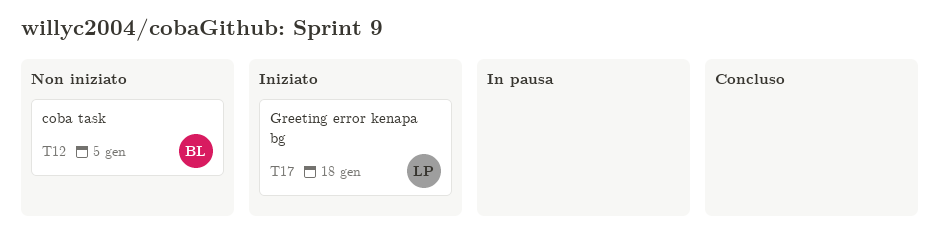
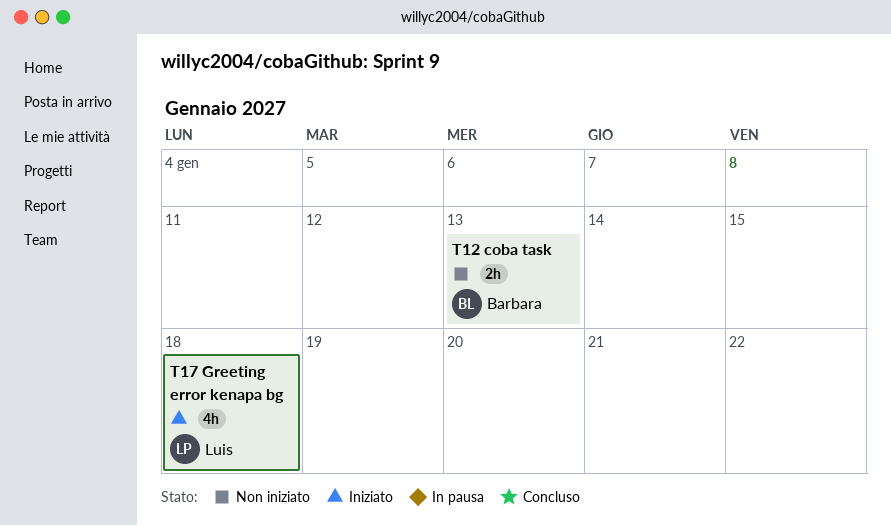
T12, due: Jan 5 -> Jan 13

